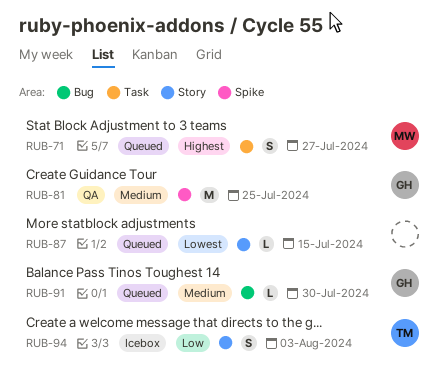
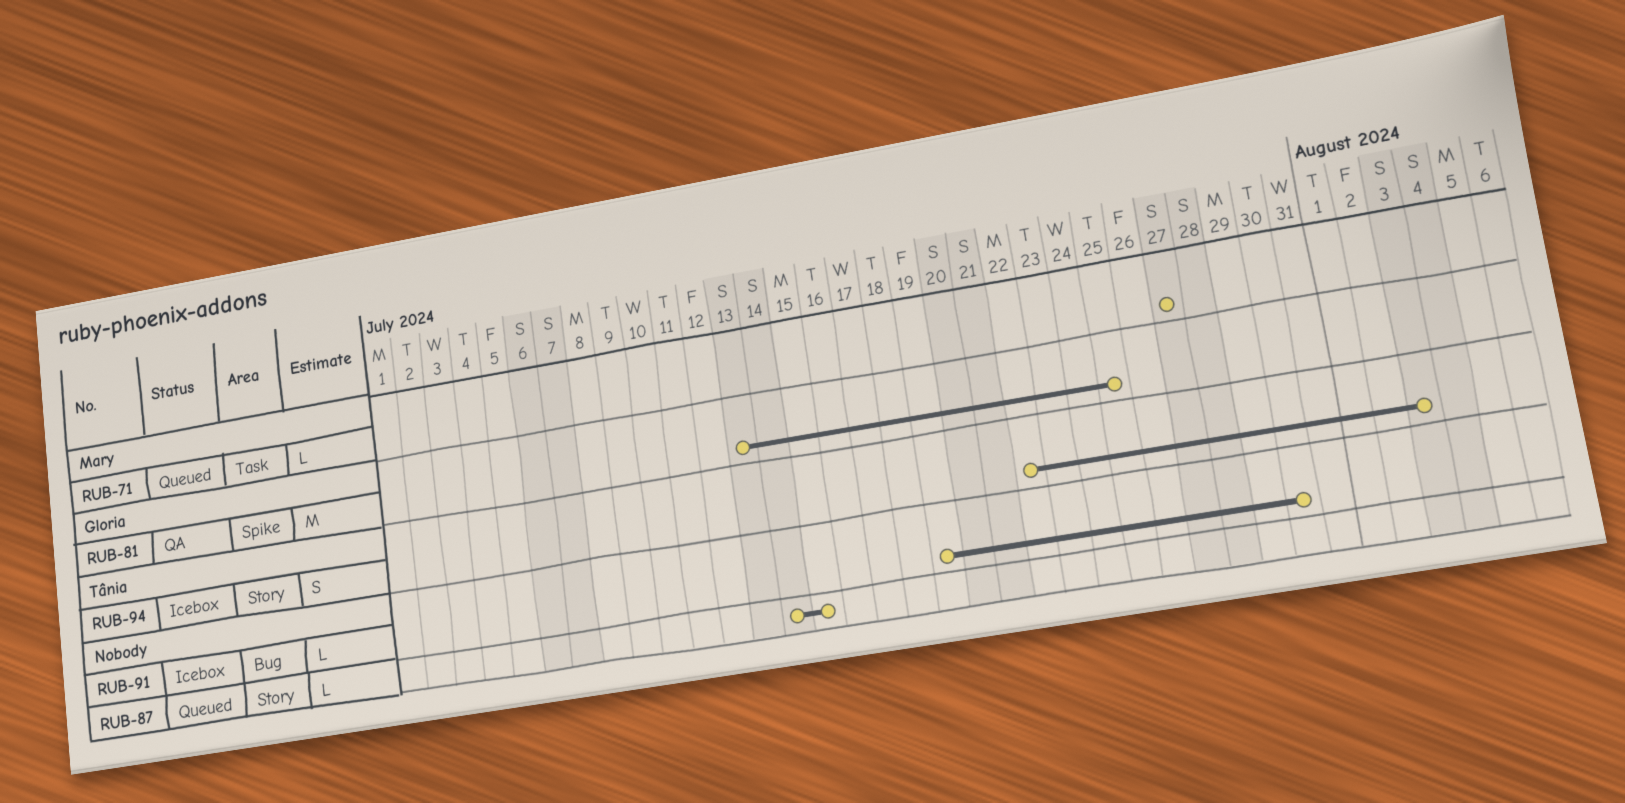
RUB-71, estimate: S -> L
RUB-91, status: Queued -> Icebox
RUB-91, owner: Gloria -> none

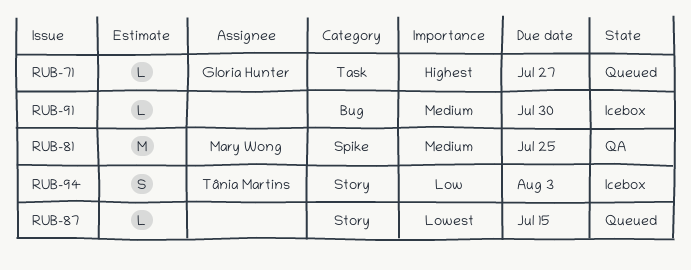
RUB-71, owner: Mary Wong -> Gloria Hunter
RUB-81, owner: Gloria Hunter -> Mary Wong

